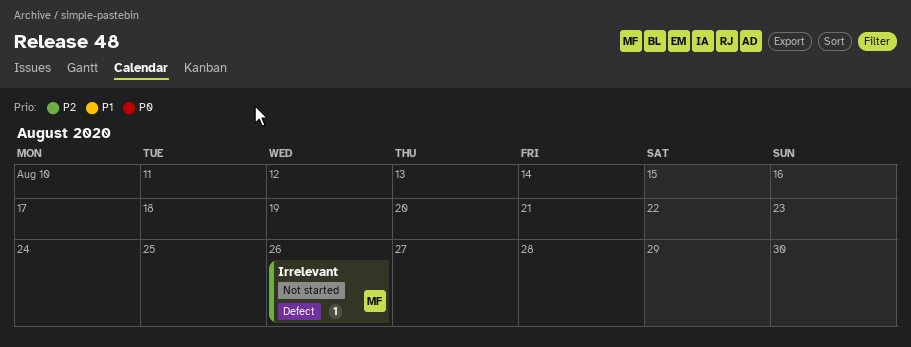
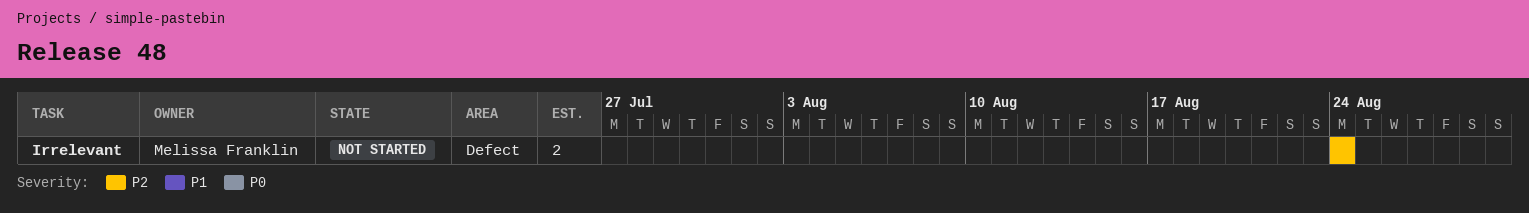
Irrelevant, estimate: 1 -> 2
Irrelevant, due: Aug 26 -> Aug 24

